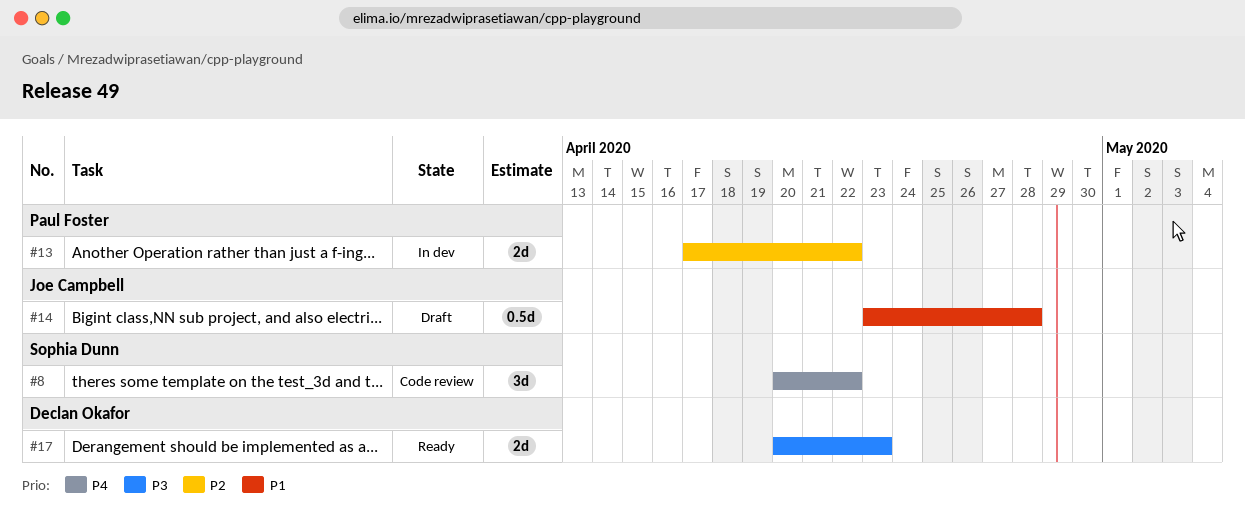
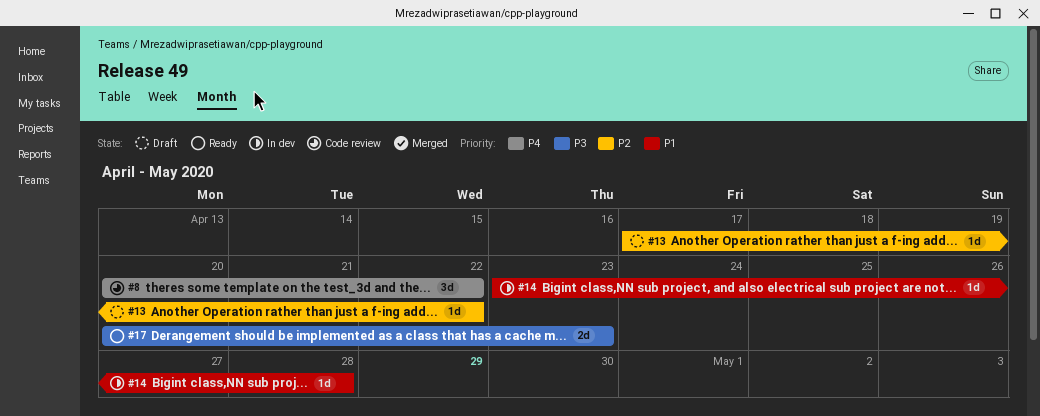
#13, status: In dev -> Draft
#13, estimate: 2d -> 1d
#14, status: Draft -> In dev
#14, estimate: 0.5d -> 1d

